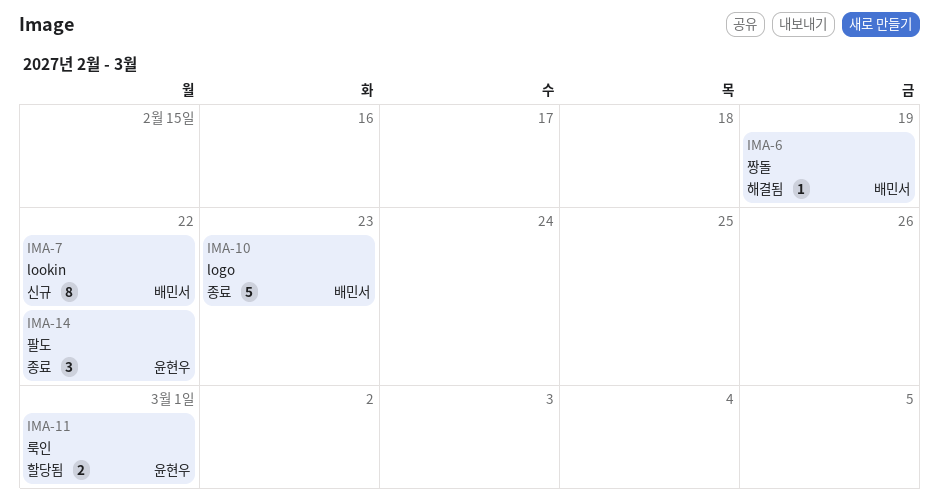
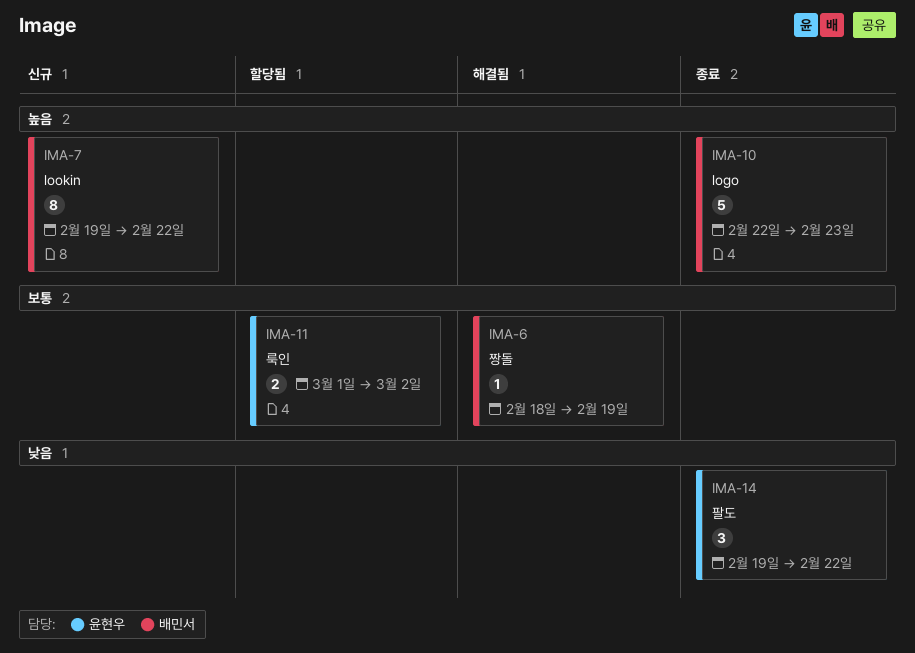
IMA-11, due: Mar 1 -> Mar 2

